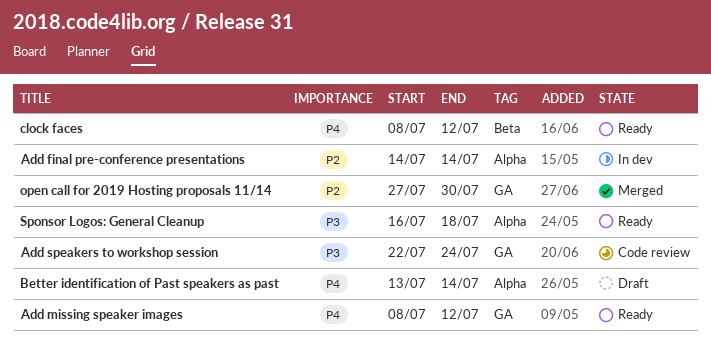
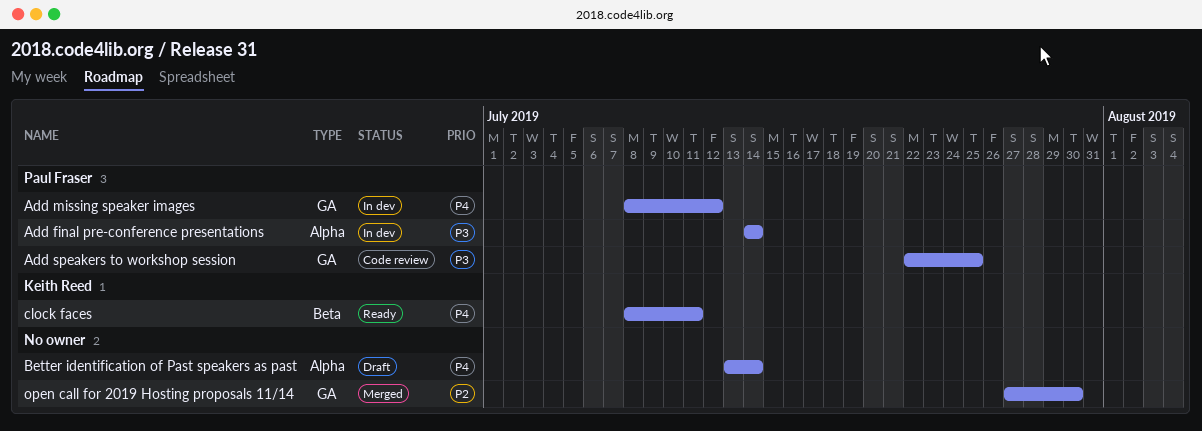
Add final pre-conference presentations, priority: P2 -> P3
Add missing speaker images, status: Ready -> In dev
Add speakers to workshop session, due: Jul 24 -> Jul 25
clock faces, due: Jul 12 -> Jul 11
Sponsor Logos: General Cleanup: present -> none

